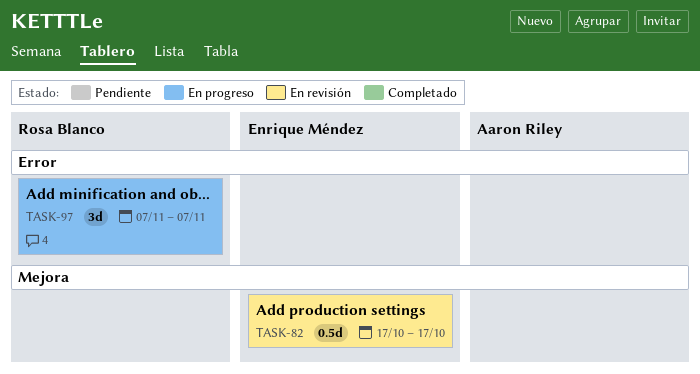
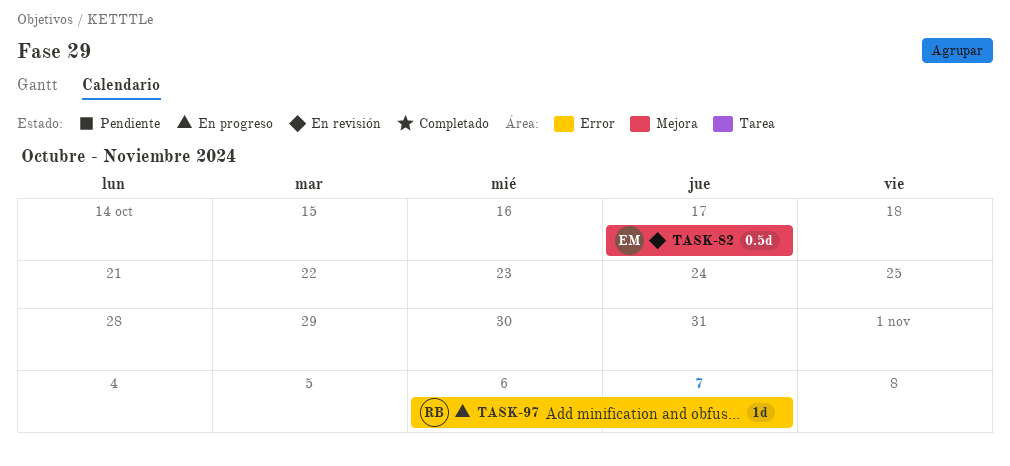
TASK-97, estimate: 3d -> 1d
TASK-97, start: Nov 7 -> Nov 6

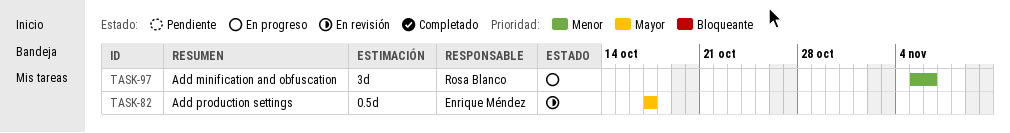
TASK-97, estimate: 1d -> 3d
TASK-97, start: Nov 6 -> Nov 5
TASK-97, due: Nov 7 -> Nov 6

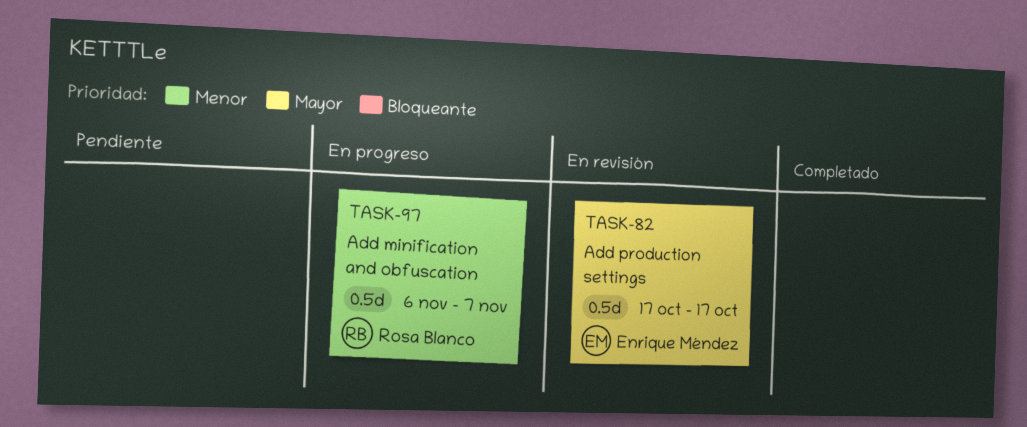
TASK-97, estimate: 3d -> 0.5d
TASK-97, start: Nov 5 -> Nov 6
TASK-97, due: Nov 6 -> Nov 7

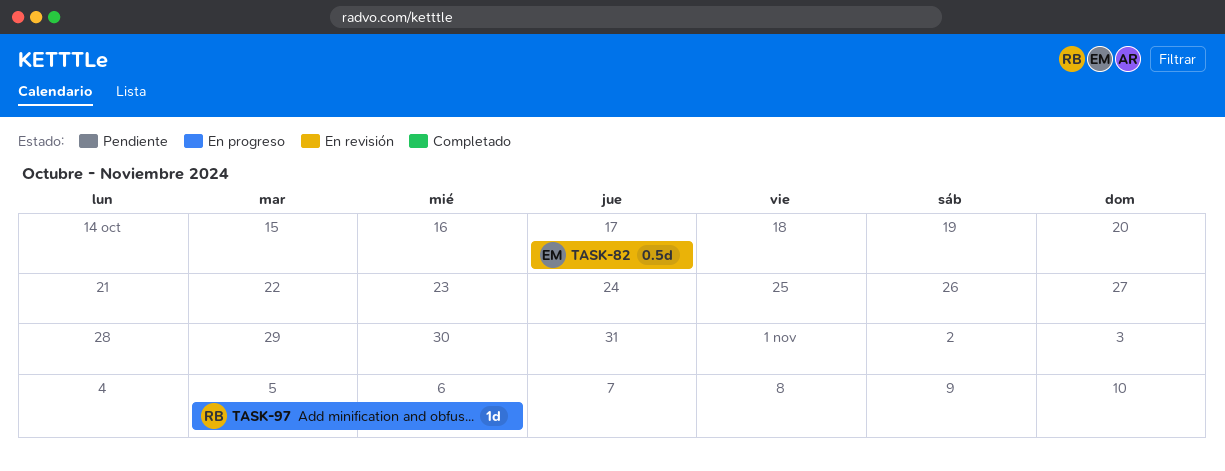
TASK-97, estimate: 0.5d -> 1d
TASK-97, start: Nov 6 -> Nov 5
TASK-97, due: Nov 7 -> Nov 6

